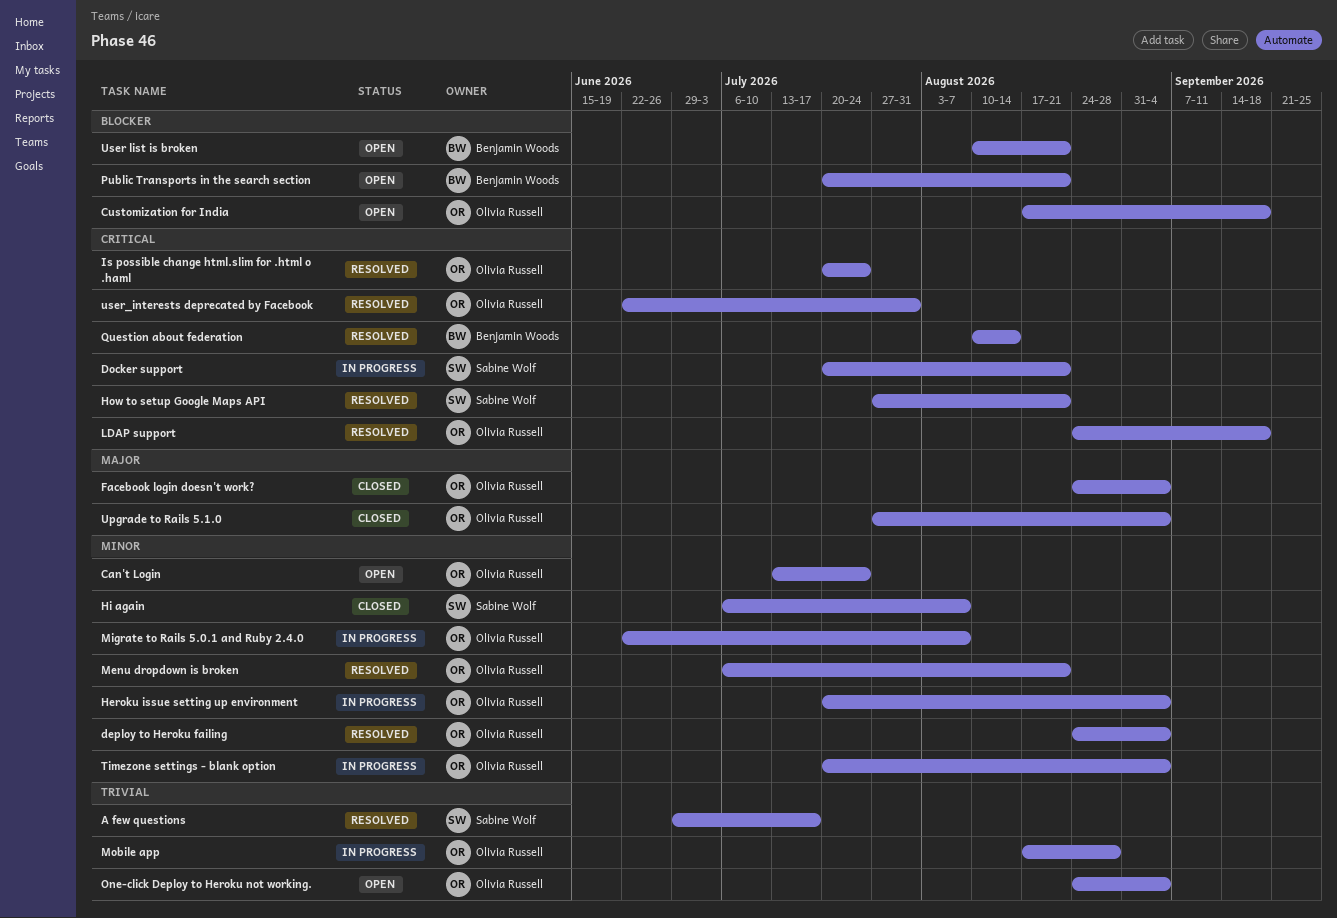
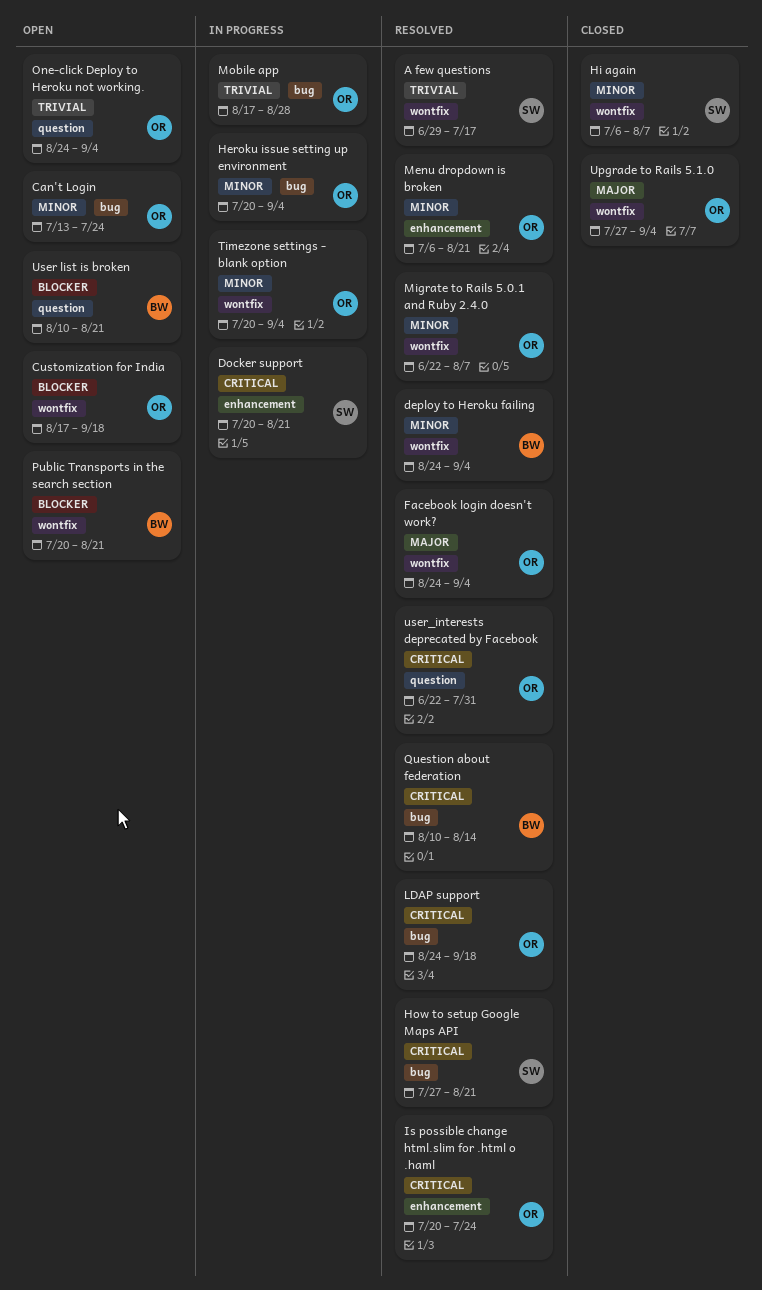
deploy to Heroku failing, owner: Olivia Russell -> Benjamin Woods
Facebook login doesn't work?, status: Closed -> Resolved
Migrate to Rails 5.0.1 and Ruby 2.4.0, status: In progress -> Resolved

